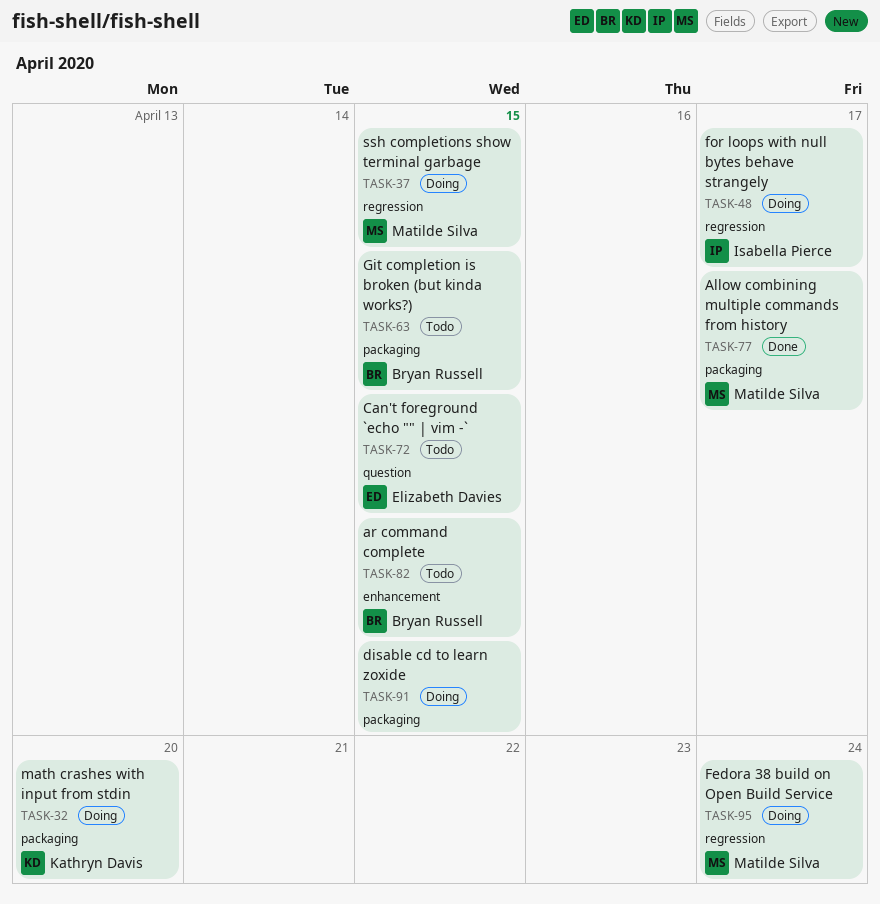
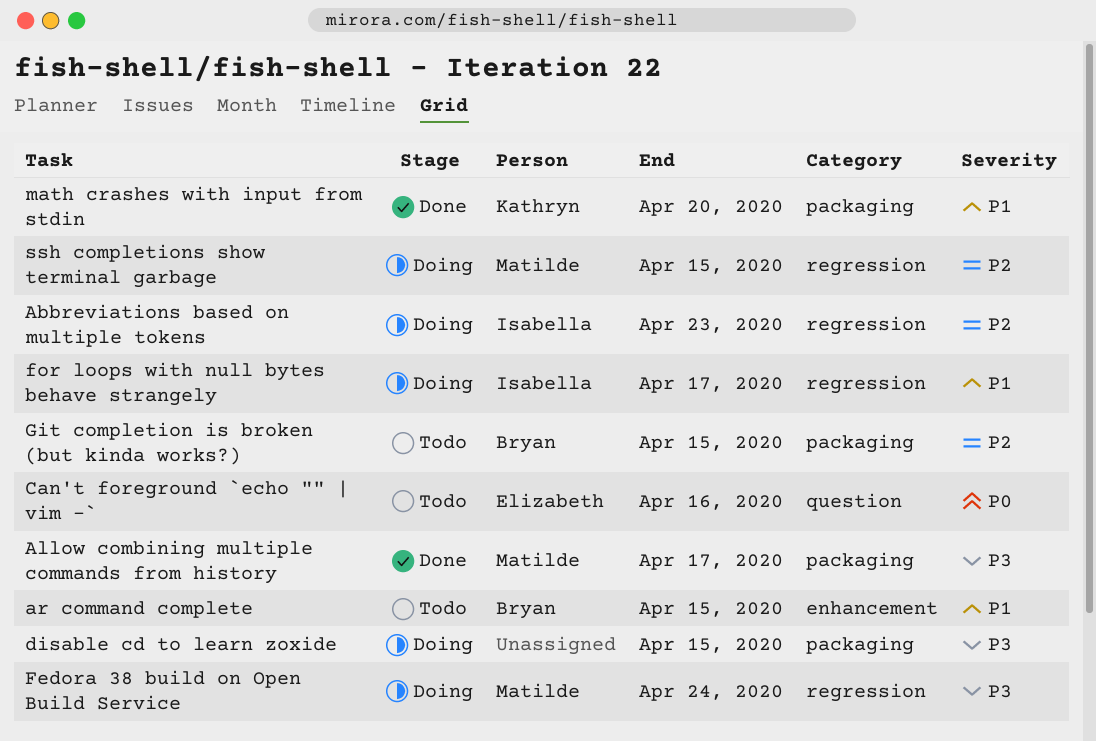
Abbreviations based on multiple tokens: none -> present
Can't foreground `echo "" | vim -`, due: Apr 15 -> Apr 16
math crashes with input from stdin, status: Doing -> Done

